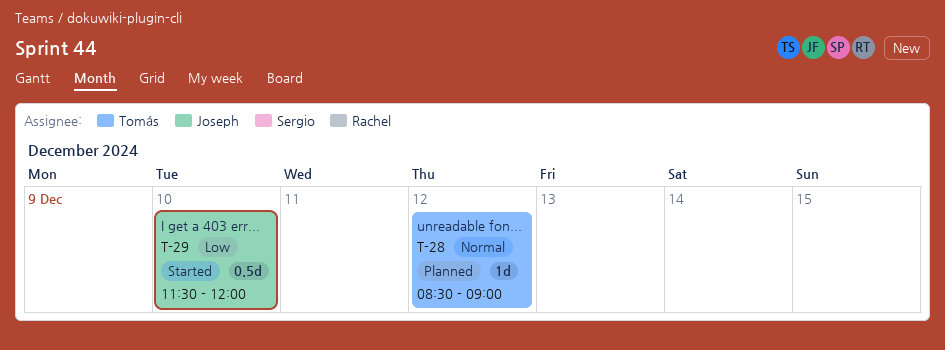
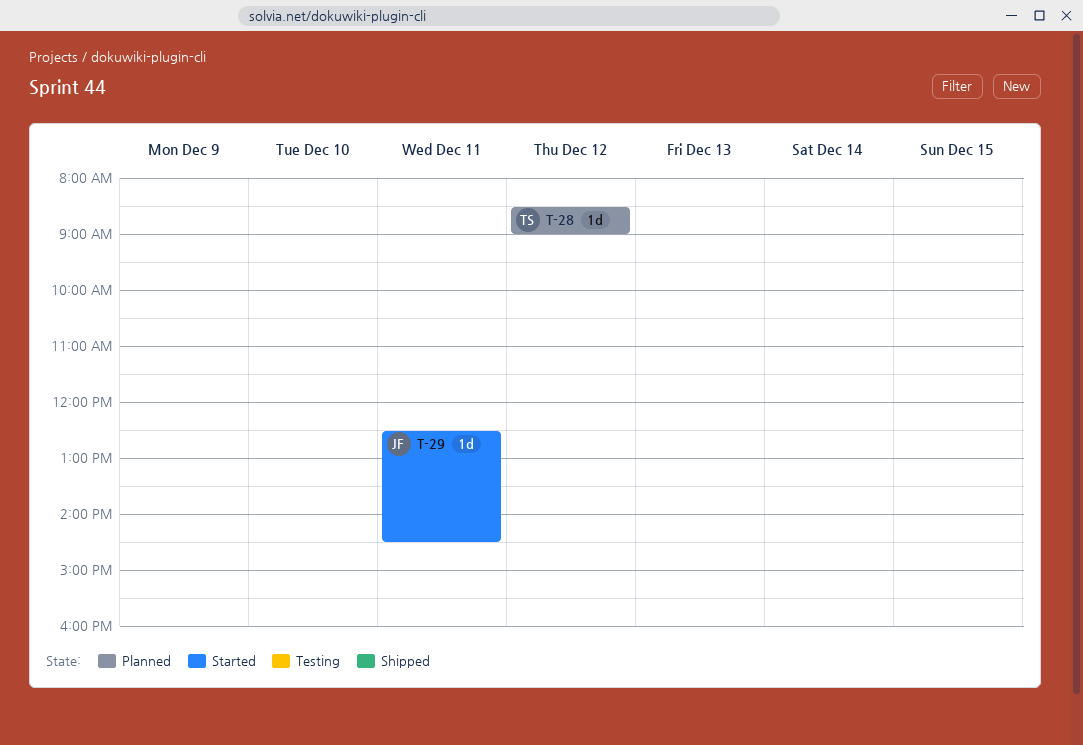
T-29, estimate: 0.5d -> 1d
T-29, day: Dec 10 -> Dec 11
T-29, begins: 11:30 -> 12:30
T-29, ends: 12:00 -> 14:30

